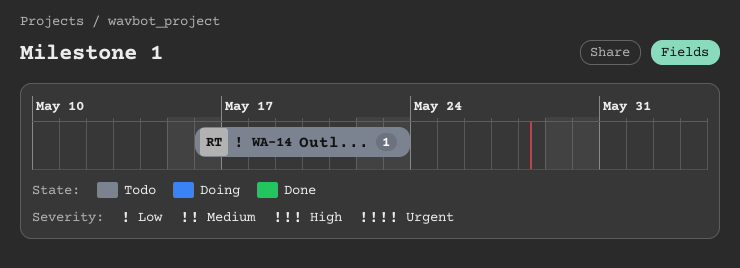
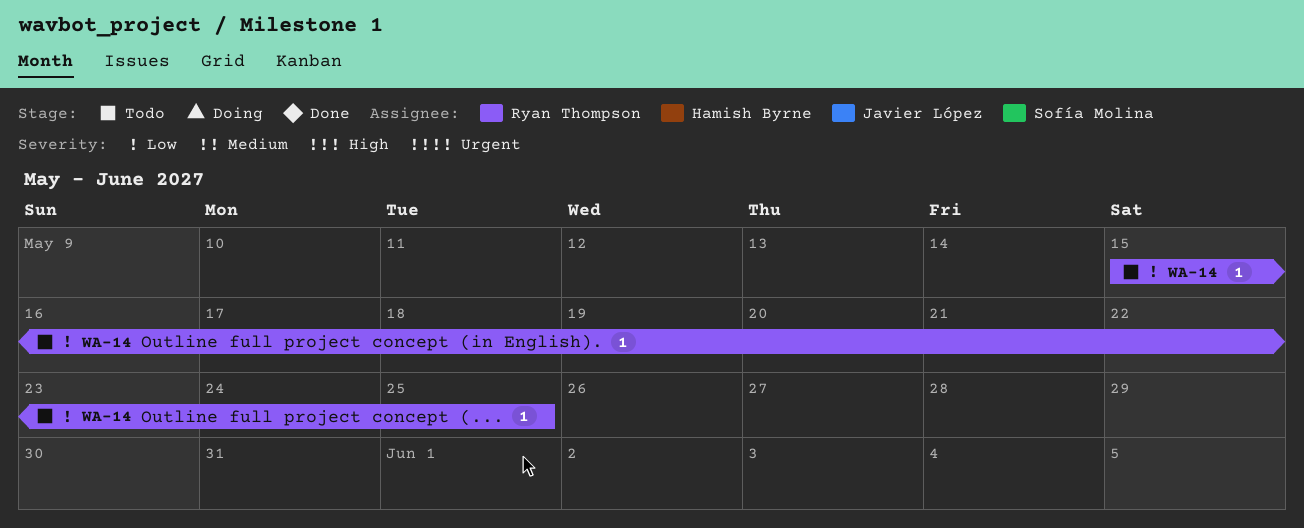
WA-14, start: May 16 -> May 15
WA-14, due: May 23 -> May 25

